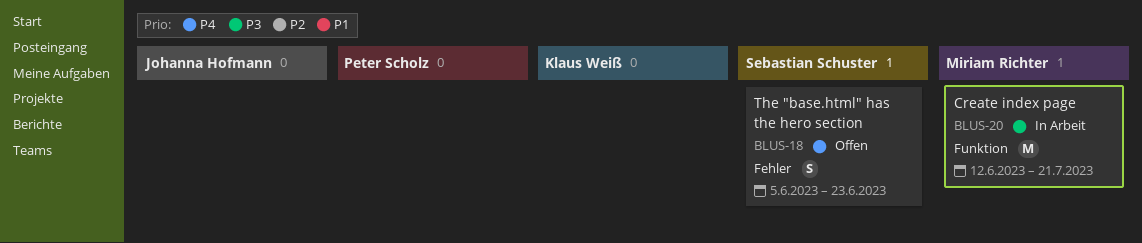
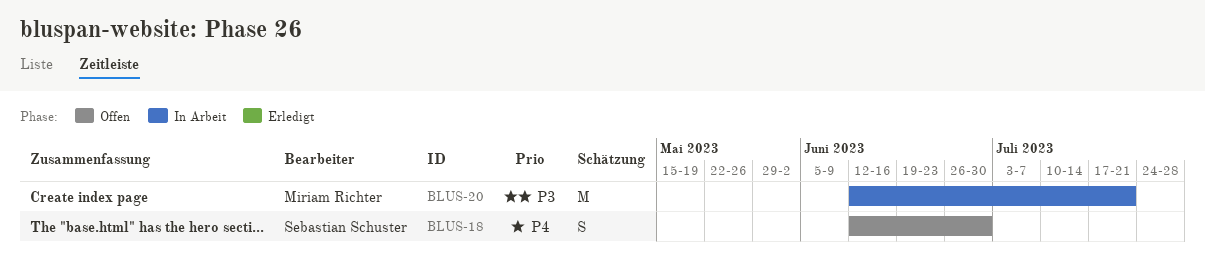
BLUS-18, start: Jun 5 -> Jun 12
BLUS-18, due: Jun 23 -> Jun 30

